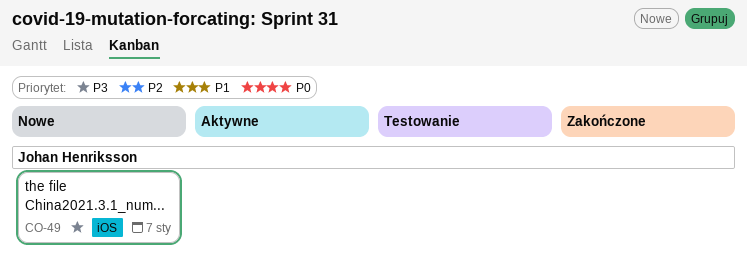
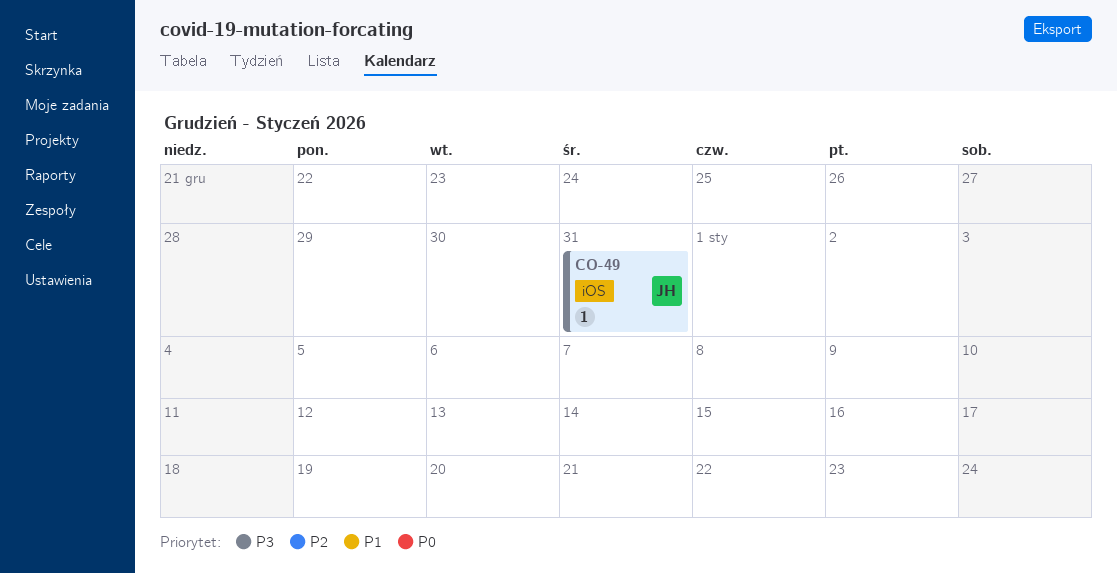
CO-49, due: Jan 7 -> Dec 31

